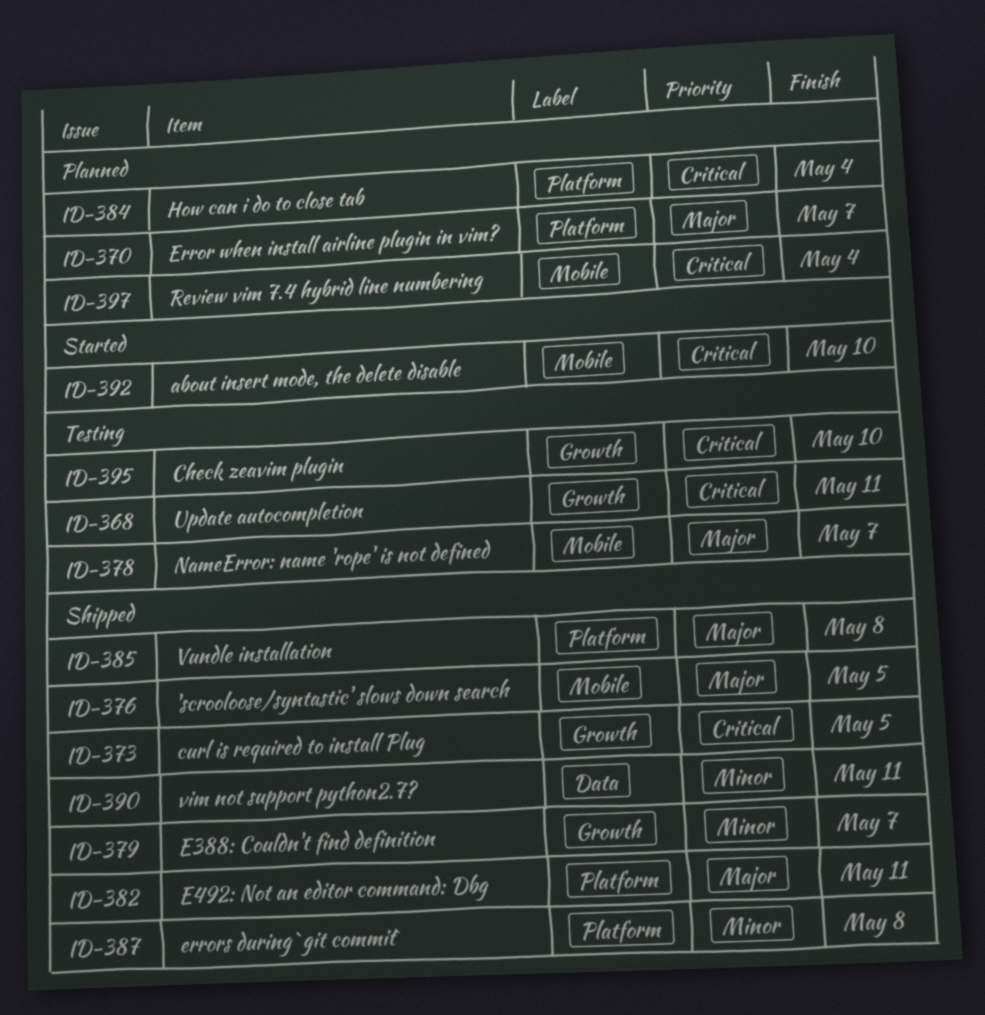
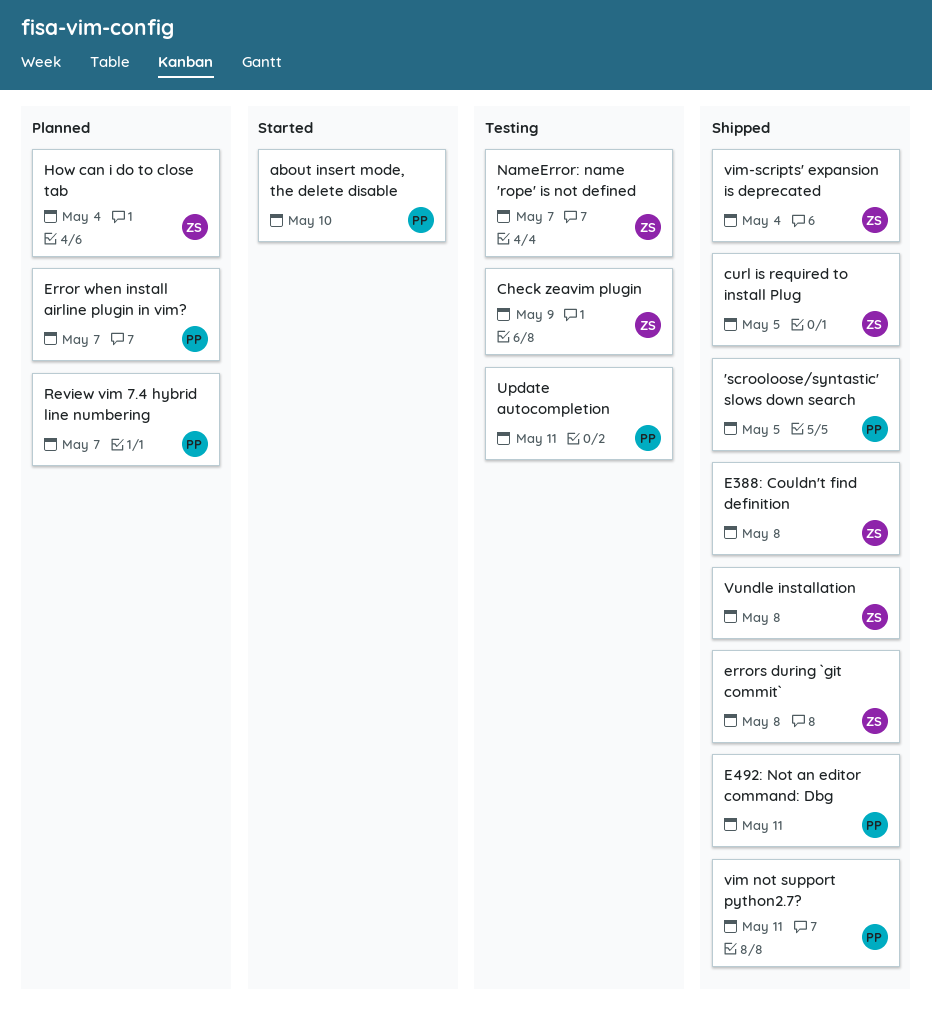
Check zeavim plugin, due: May 10 -> May 9
E388: Couldn't find definition, due: May 7 -> May 8
Review vim 7.4 hybrid line numbering, due: May 4 -> May 7
vim-scripts' expansion is deprecated: none -> present

